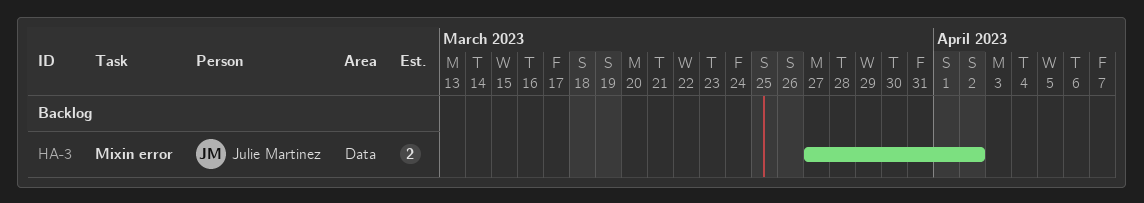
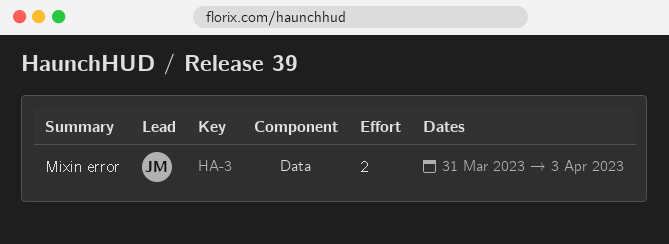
HA-3, start: Mar 27 -> Mar 31
HA-3, due: Apr 2 -> Apr 3

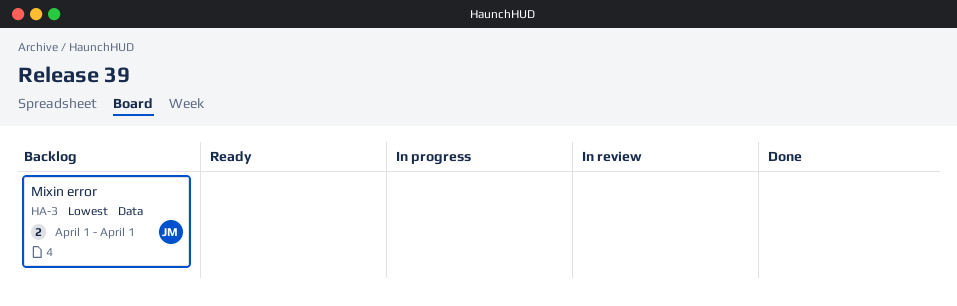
HA-3, start: Mar 31 -> Apr 1
HA-3, due: Apr 3 -> Apr 1

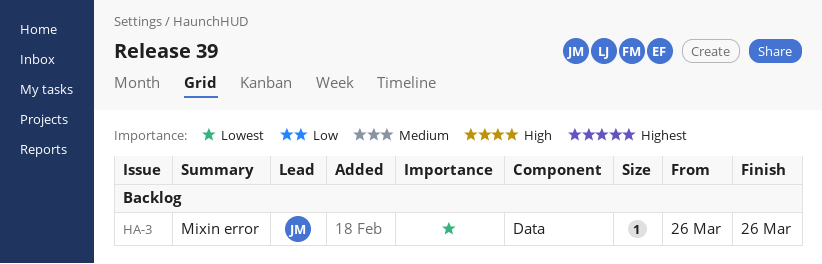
HA-3, estimate: 2 -> 1
HA-3, start: Apr 1 -> Mar 26
HA-3, due: Apr 1 -> Mar 26

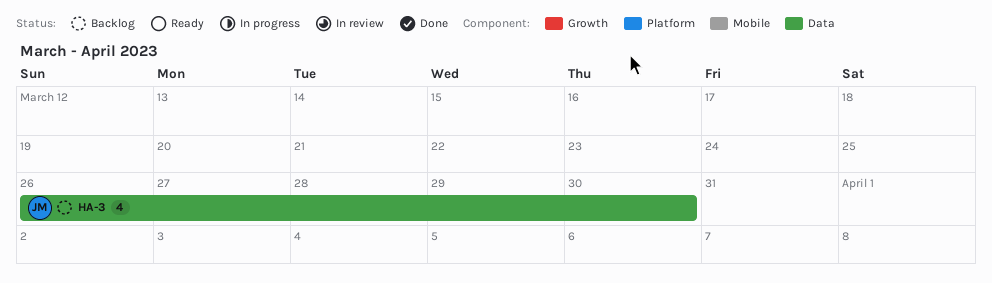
HA-3, estimate: 1 -> 4
HA-3, due: Mar 26 -> Mar 30

